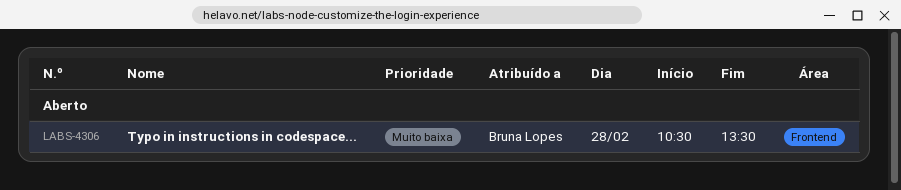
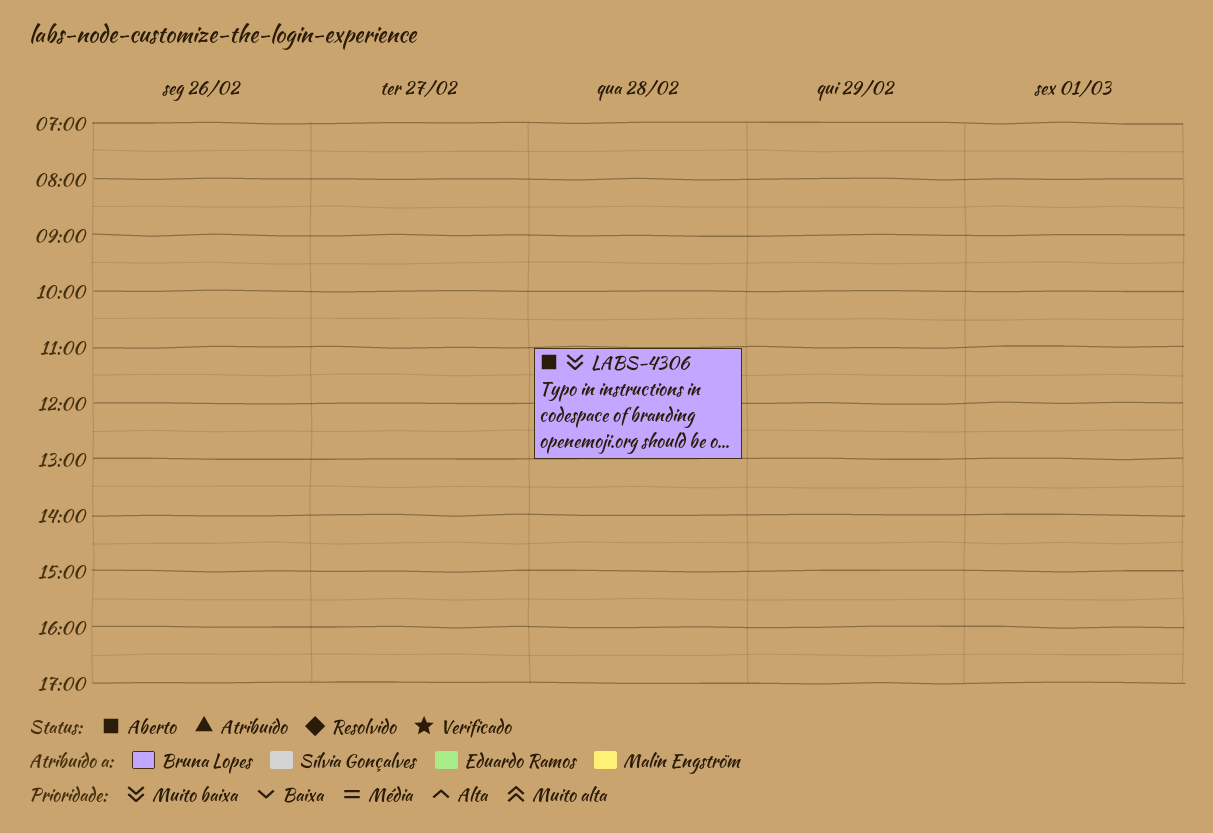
LABS-4306, begins: 10:30 -> 11:00
LABS-4306, ends: 13:30 -> 13:00

